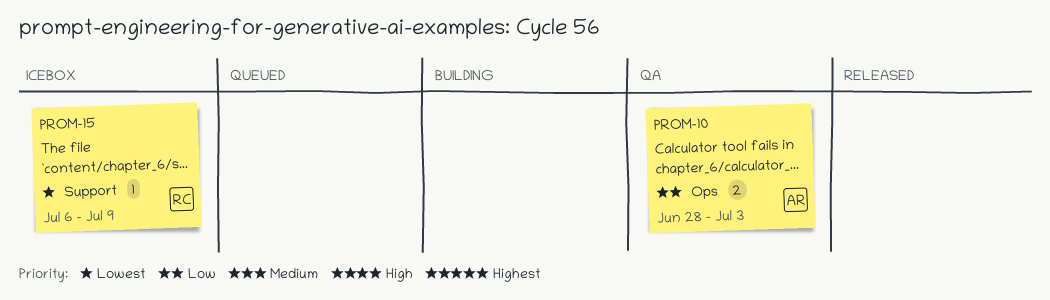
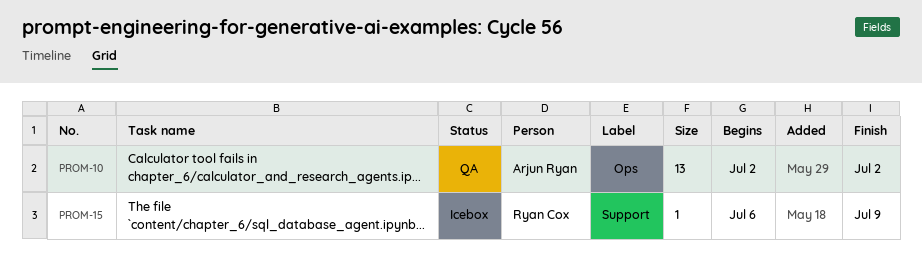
PROM-10, estimate: 2 -> 13
PROM-10, start: Jun 28 -> Jul 2
PROM-10, due: Jul 3 -> Jul 2

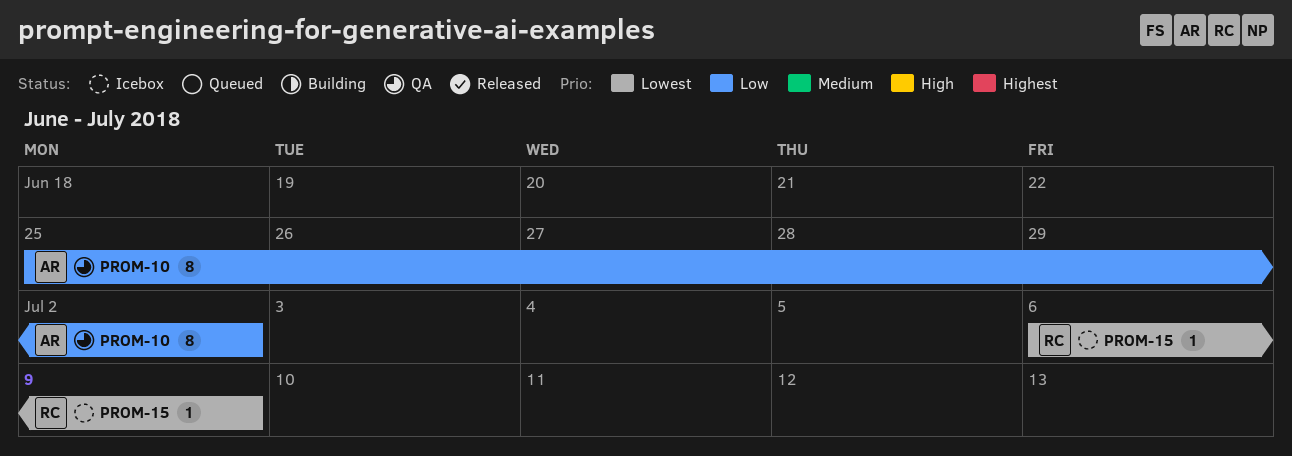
PROM-10, estimate: 13 -> 8
PROM-10, start: Jul 2 -> Jun 25

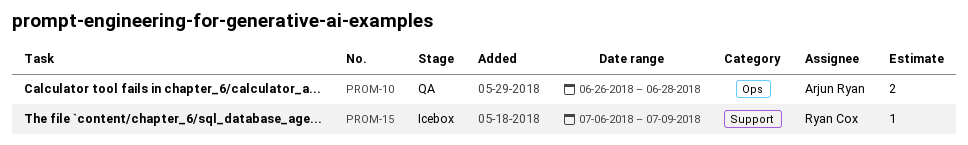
PROM-10, estimate: 8 -> 2
PROM-10, start: Jun 25 -> Jun 26
PROM-10, due: Jul 2 -> Jun 28

